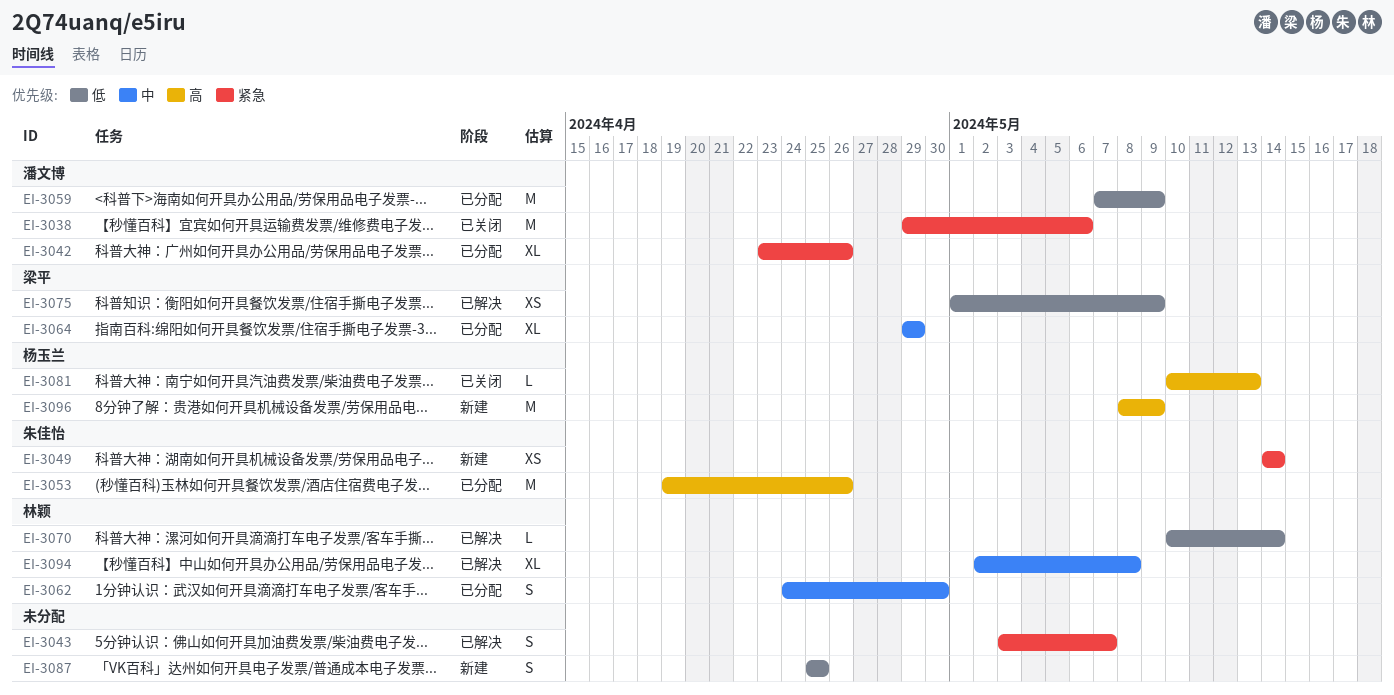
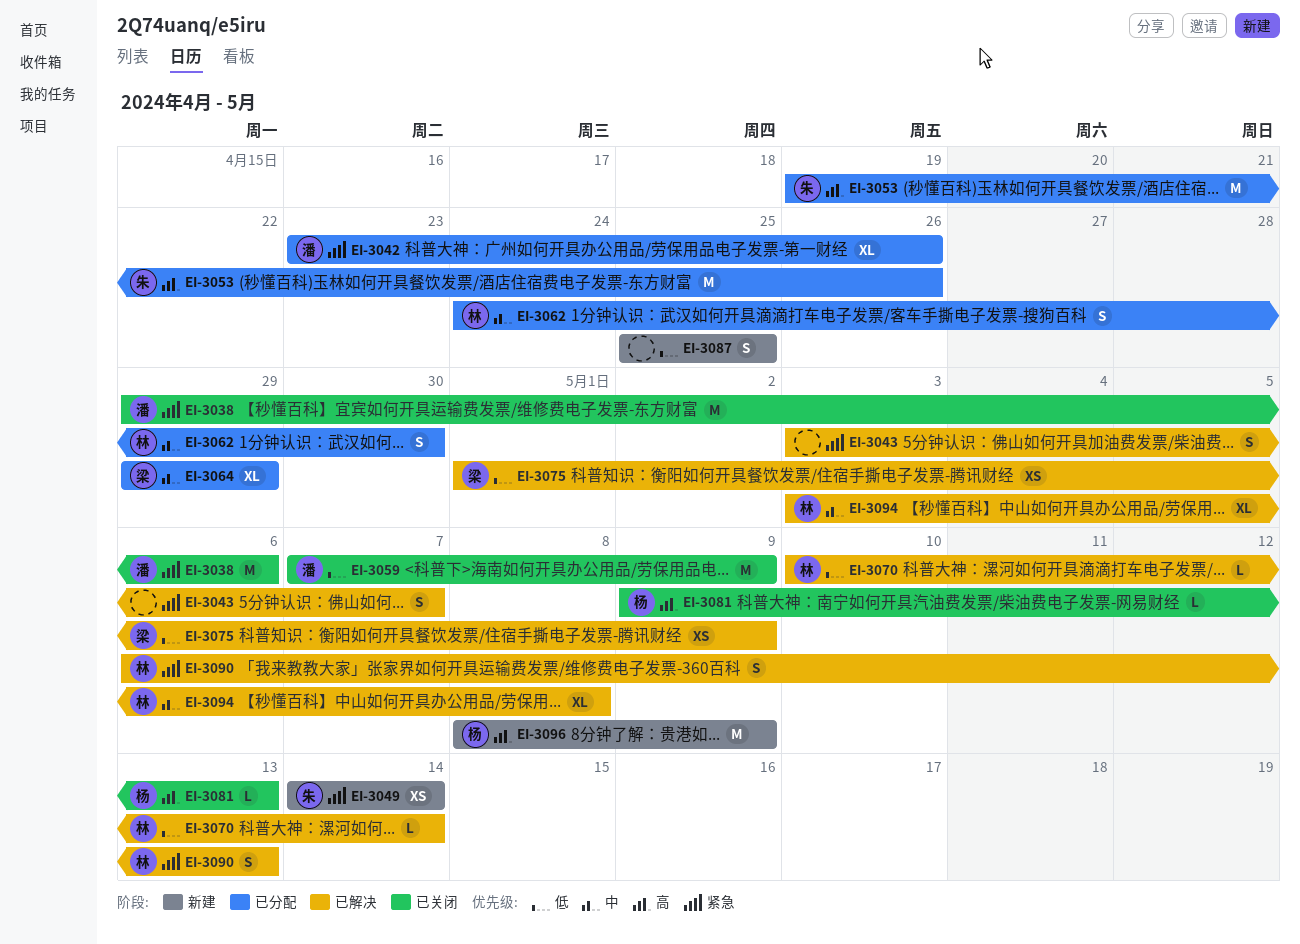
EI-3059, status: 已分配 -> 已关闭
EI-3081, start: May 10 -> May 9
EI-3090: none -> present
EI-3094, start: May 2 -> May 3

